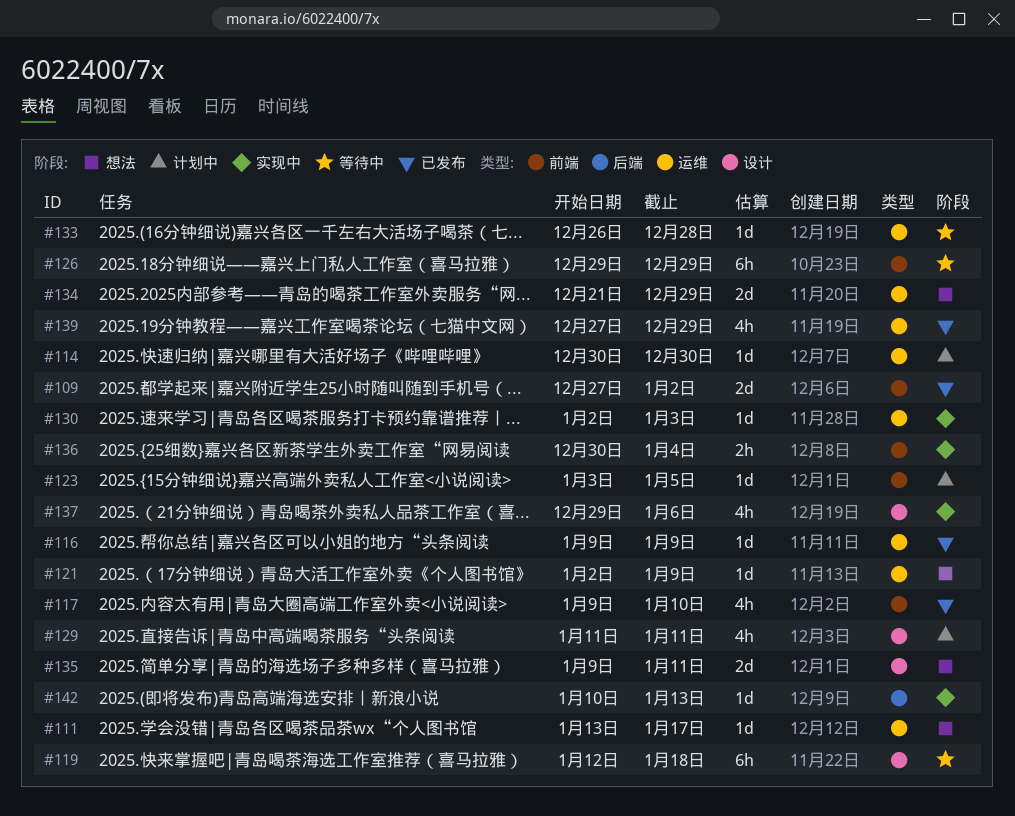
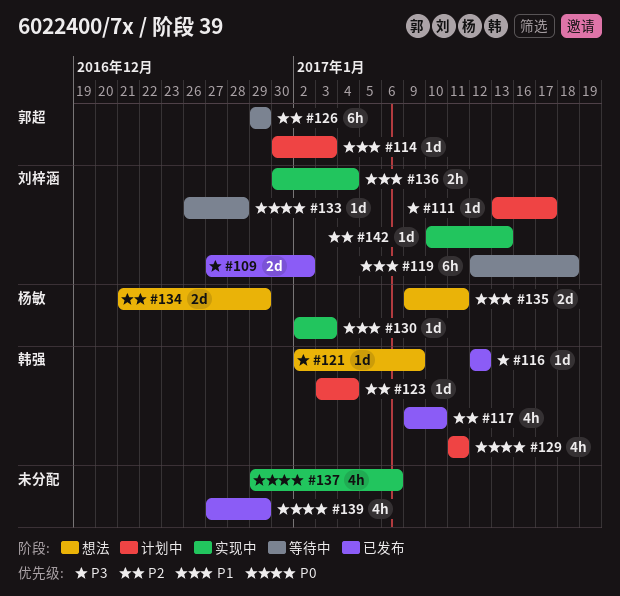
#111, status: 想法 -> 计划中
#114, due: Dec 30 -> Jan 3
#116, start: Jan 9 -> Jan 12
#116, due: Jan 9 -> Jan 12
#123, due: Jan 5 -> Jan 4

